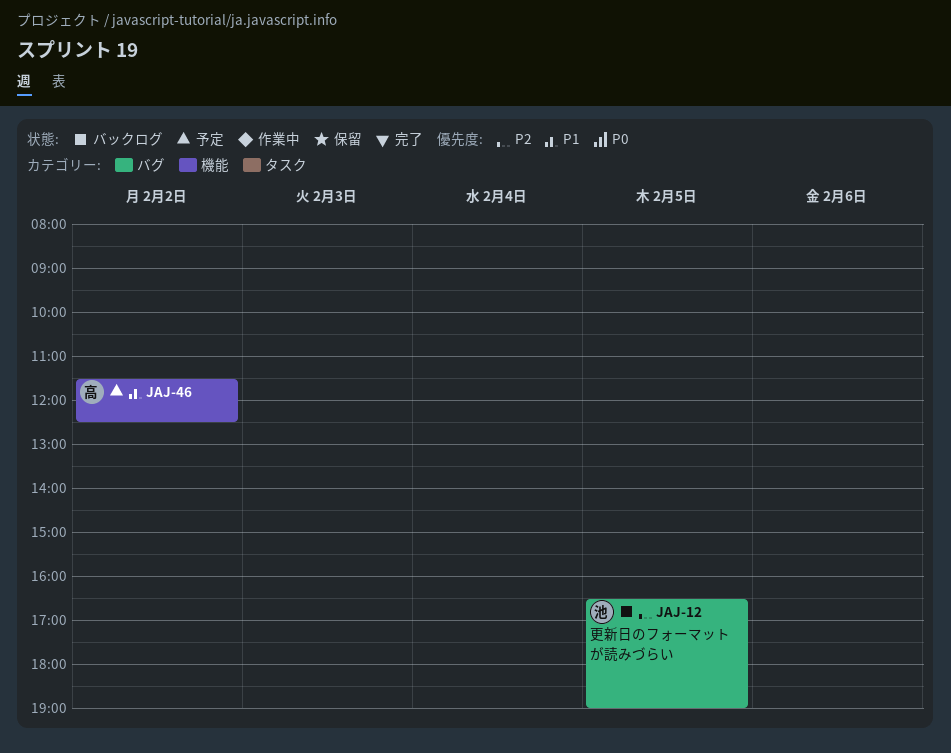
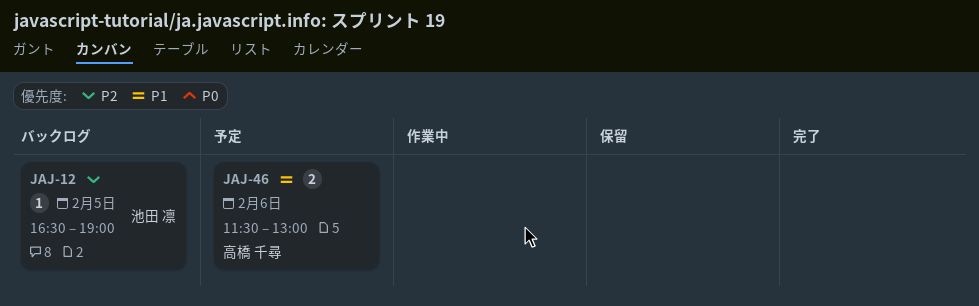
JAJ-46, day: Feb 2 -> Feb 6
JAJ-46, ends: 12:30 -> 13:00

